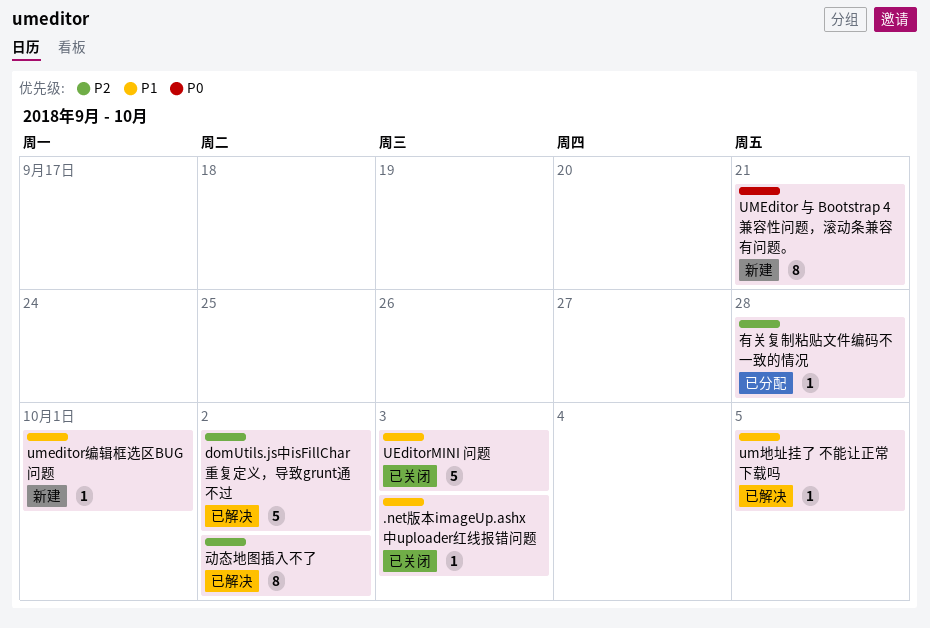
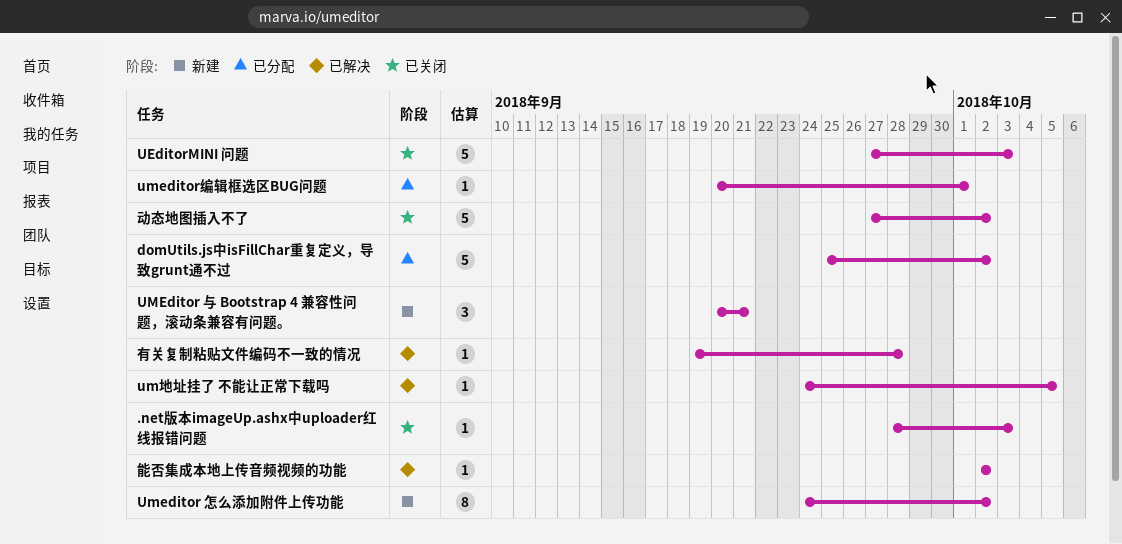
domUtils.js中isFillChar重复定义，导致grunt通不过, status: 已解决 -> 已分配
UMEditor 与 Bootstrap 4 兼容性问题，滚动条兼容有问题。, estimate: 8 -> 3
Umeditor 怎么添加附件上传功能: none -> present
umeditor编辑框选区BUG问题, status: 新建 -> 已分配
动态地图插入不了, status: 已解决 -> 已关闭
动态地图插入不了, estimate: 8 -> 5
有关复制粘贴文件编码不一致的情况, status: 已分配 -> 已解决
能否集成本地上传音频视频的功能: none -> present

